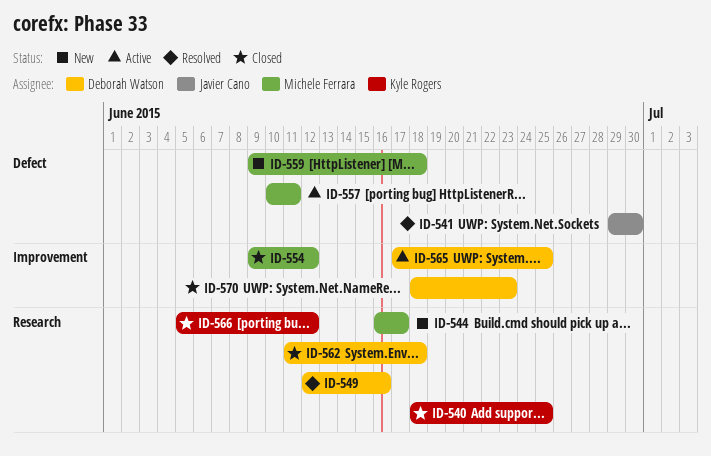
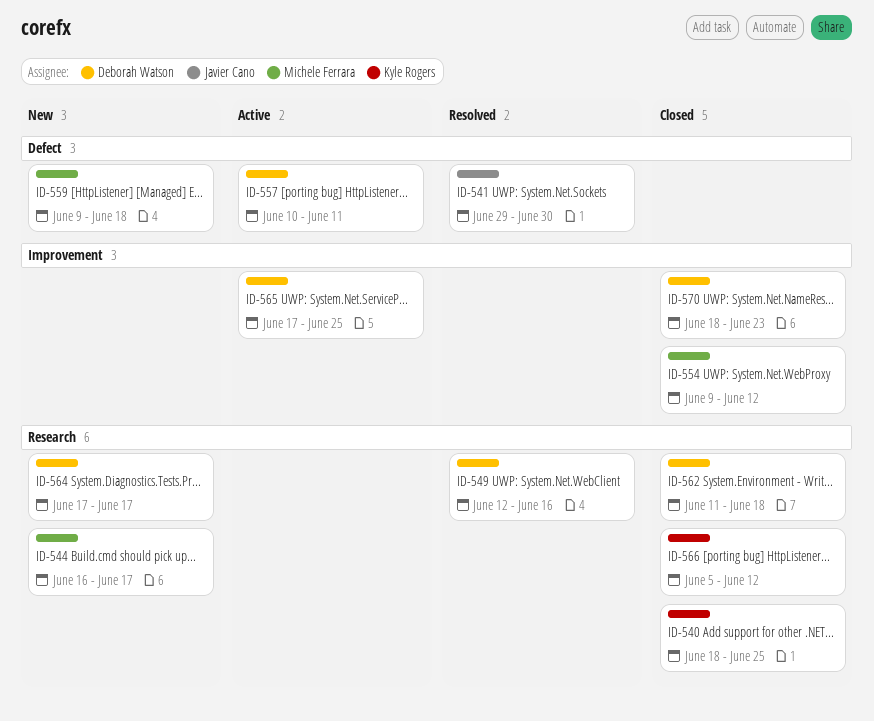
ID-557, owner: Michele Ferrara -> Deborah Watson
ID-564: none -> present

